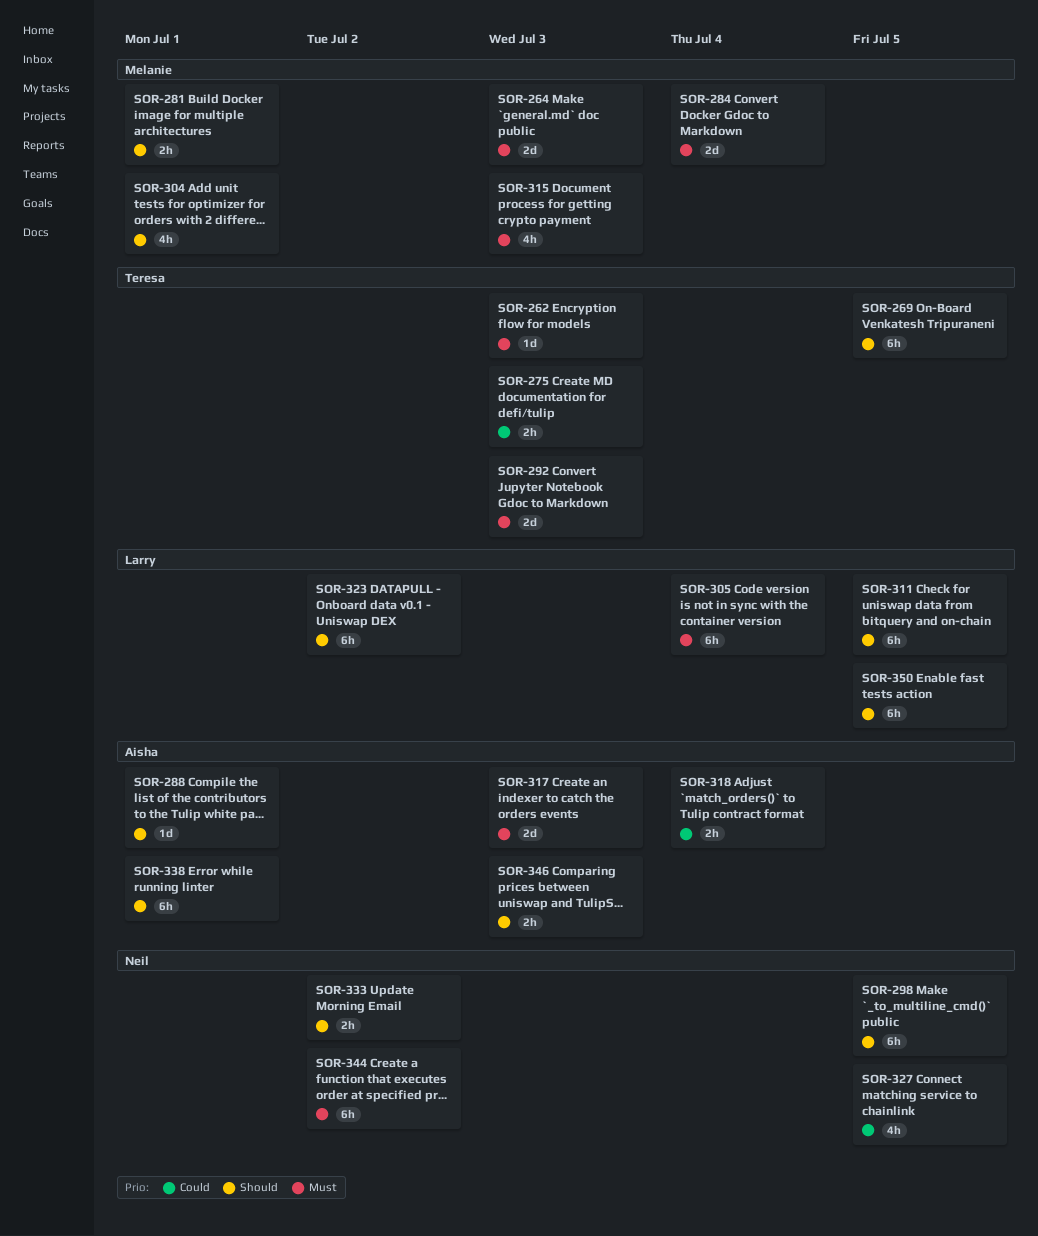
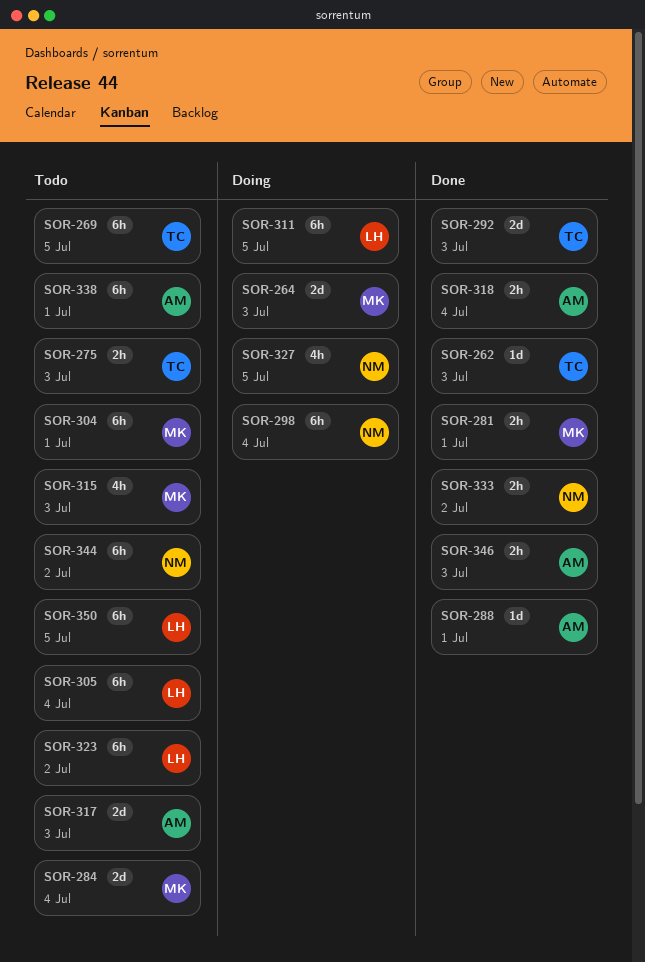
SOR-298, due: Jul 5 -> Jul 4
SOR-304, estimate: 4h -> 6h

